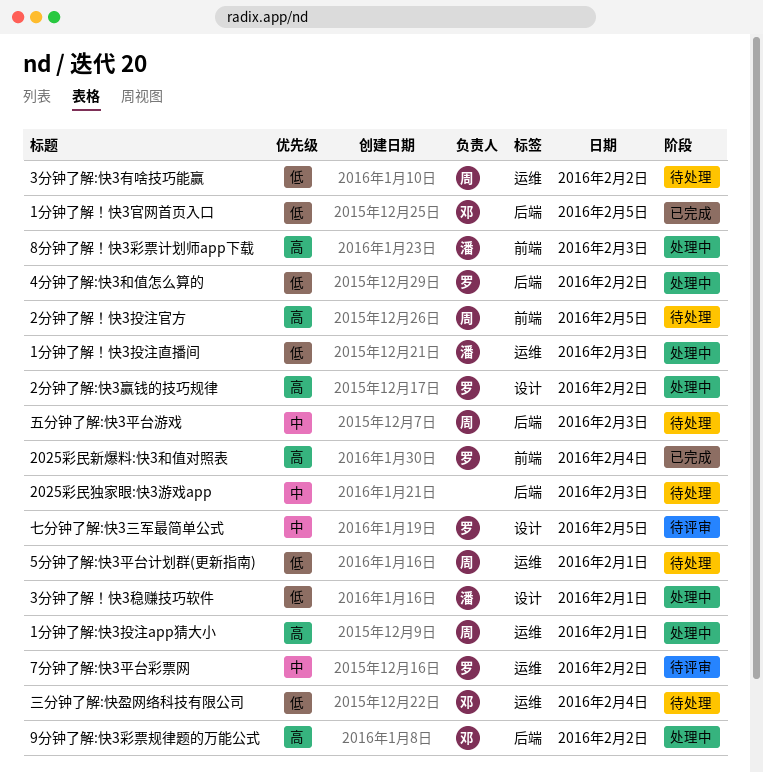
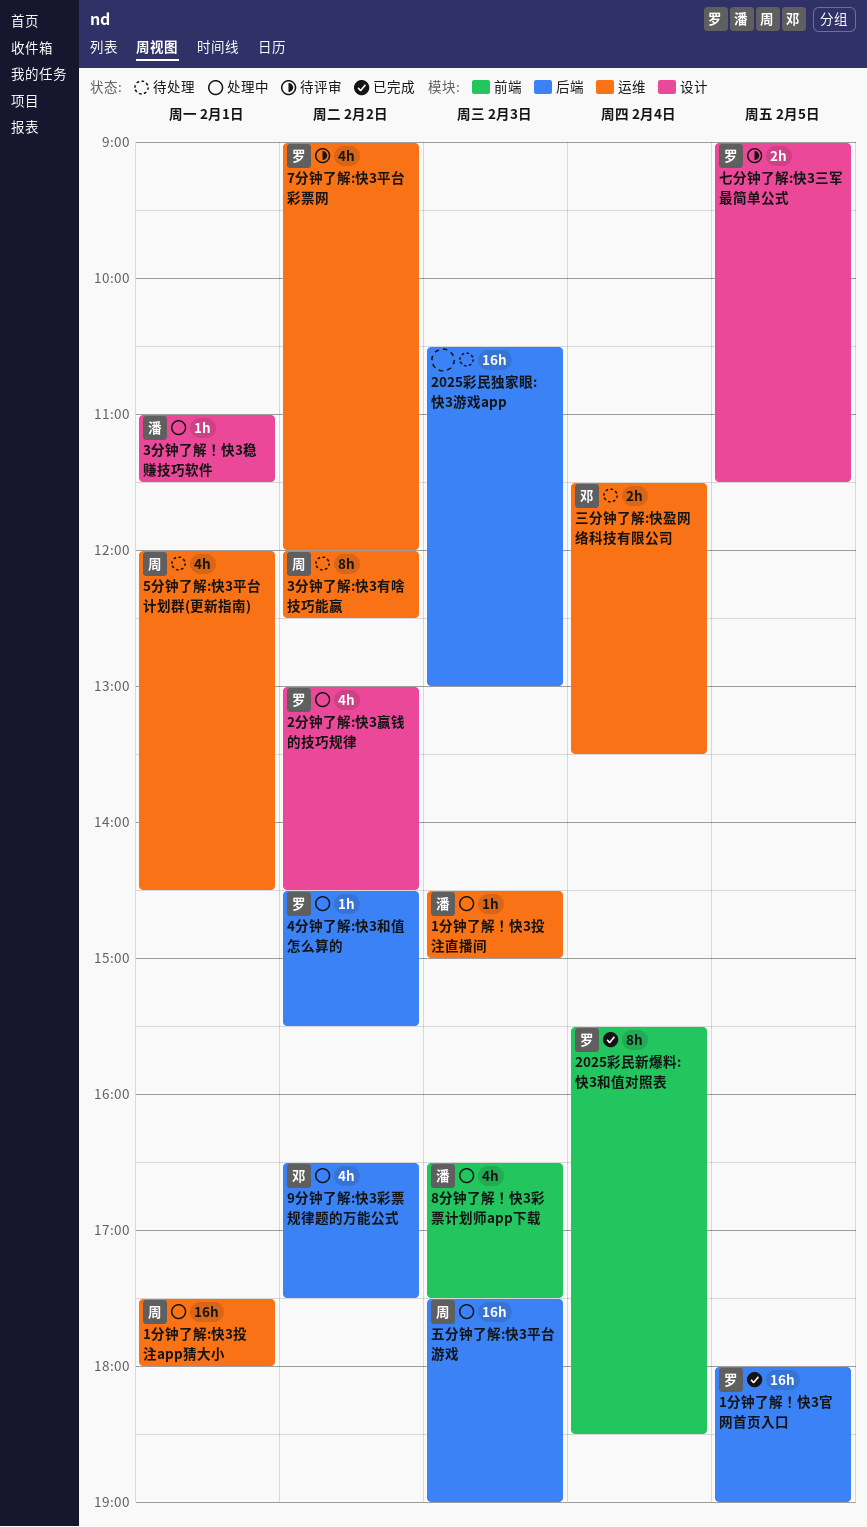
1分钟了解！快3官网首页入口, owner: 邓 -> 罗
2分钟了解！快3投注官方: present -> none
五分钟了解:快3平台游戏, status: 待处理 -> 处理中

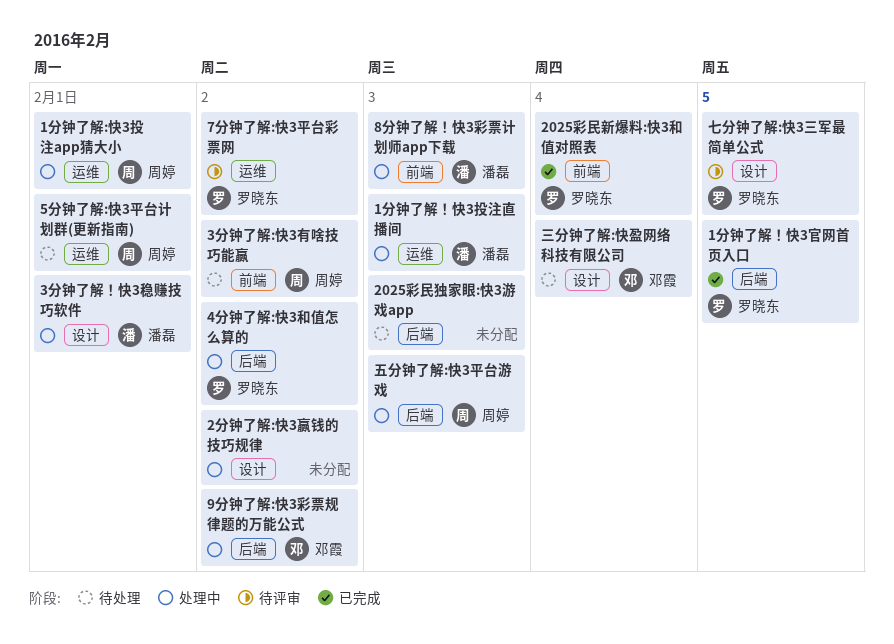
2分钟了解:快3赢钱的技巧规律, owner: 罗晓东 -> none
3分钟了解:快3有啥技巧能赢, label: 运维 -> 前端
三分钟了解:快盈网络科技有限公司, label: 运维 -> 设计

